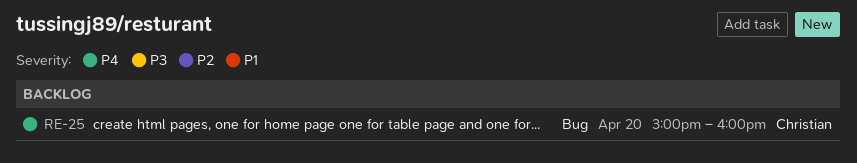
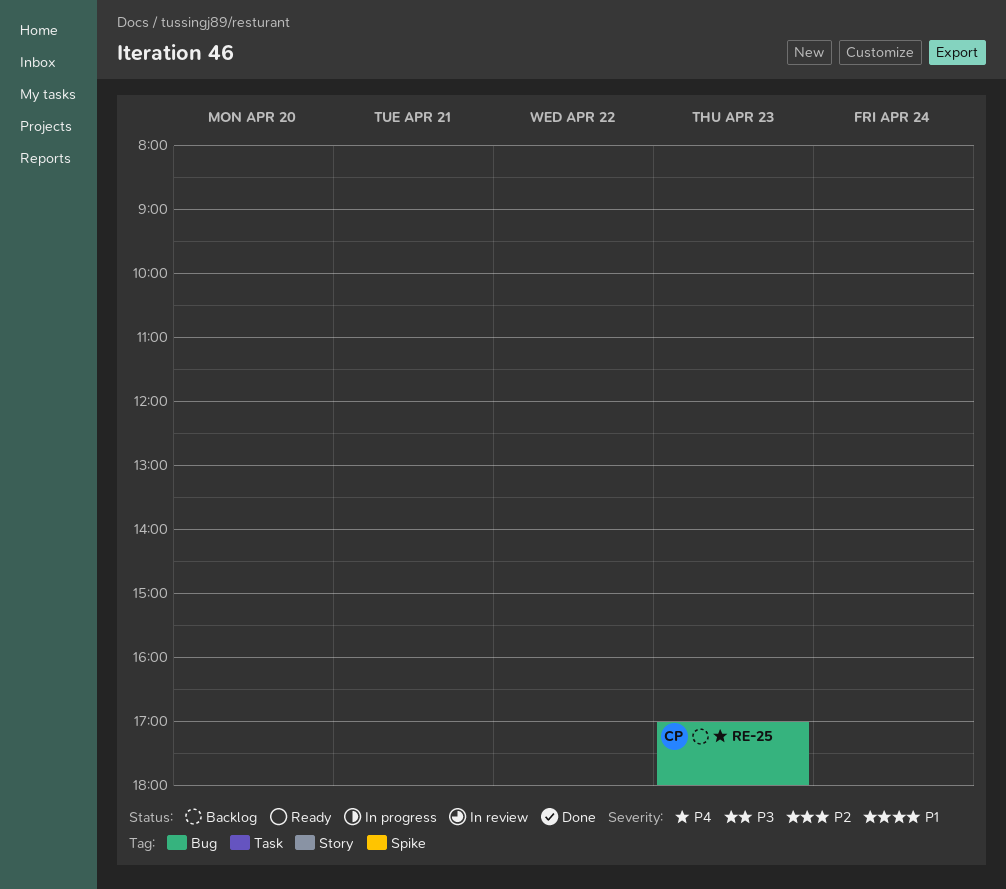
RE-25, day: Apr 20 -> Apr 23
RE-25, begins: 15:00 -> 17:00
RE-25, ends: 16:00 -> 18:00

